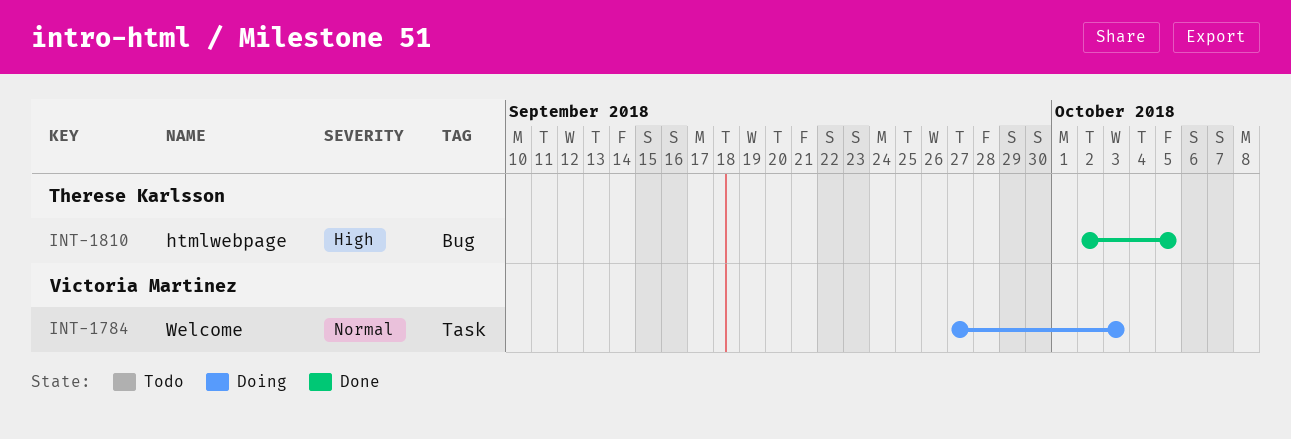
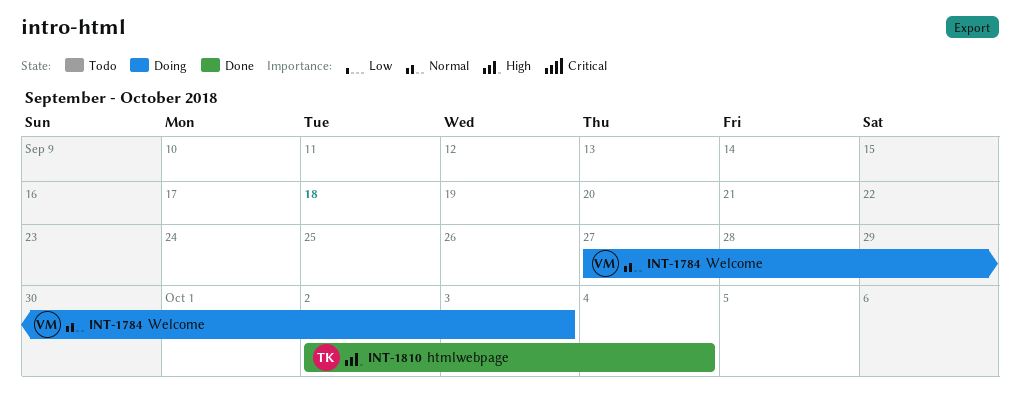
INT-1810, due: Oct 5 -> Oct 4

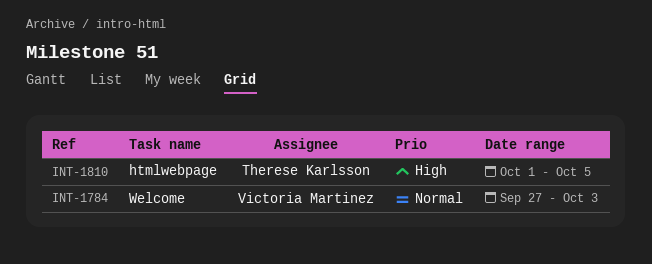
INT-1810, start: Oct 2 -> Oct 1
INT-1810, due: Oct 4 -> Oct 5

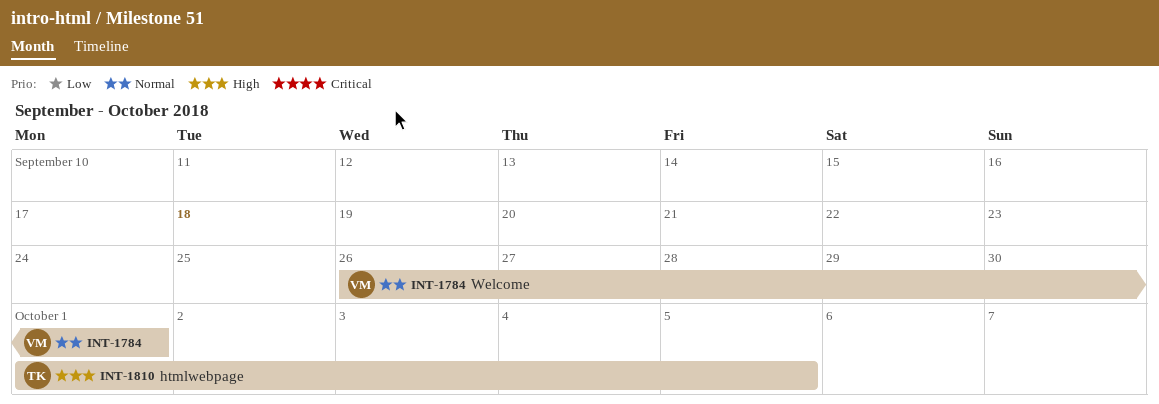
INT-1784, start: Sep 27 -> Sep 26
INT-1784, due: Oct 3 -> Oct 1

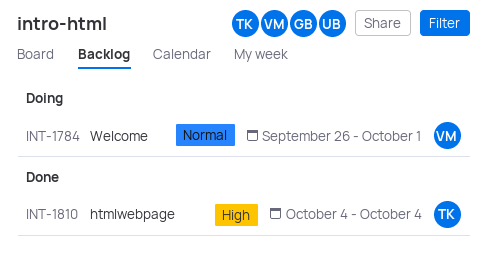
INT-1810, start: Oct 1 -> Oct 4
INT-1810, due: Oct 5 -> Oct 4

